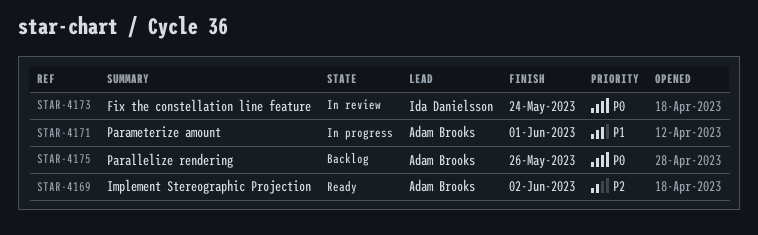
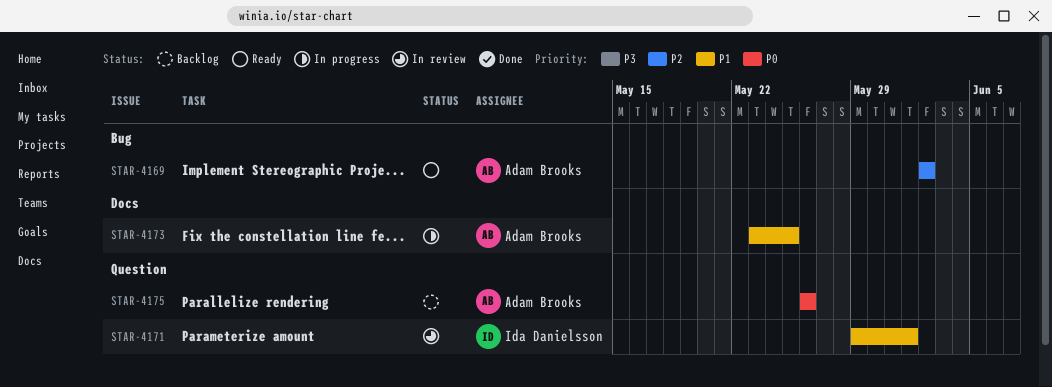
STAR-4171, status: In progress -> In review
STAR-4171, owner: Adam Brooks -> Ida Danielsson
STAR-4173, status: In review -> In progress
STAR-4173, owner: Ida Danielsson -> Adam Brooks
STAR-4173, priority: P0 -> P1
STAR-4173, due: May 24 -> May 25

